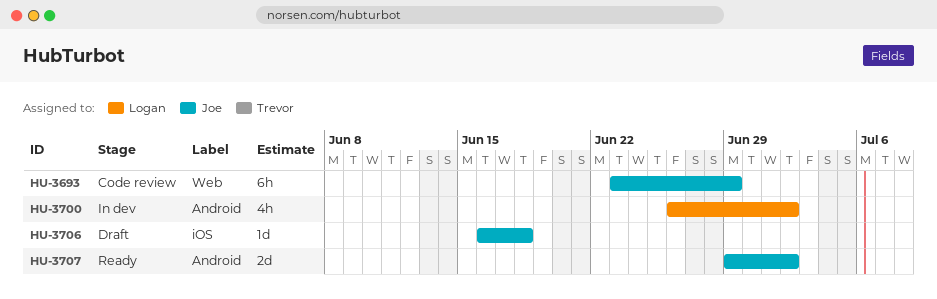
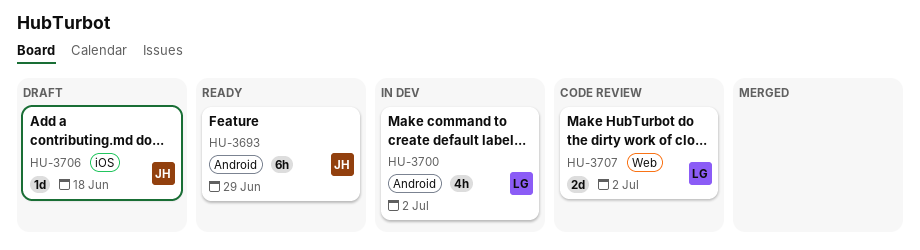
HU-3693, status: Code review -> Ready
HU-3693, label: Web -> Android
HU-3707, status: Ready -> Code review
HU-3707, owner: Joe -> Logan
HU-3707, label: Android -> Web

